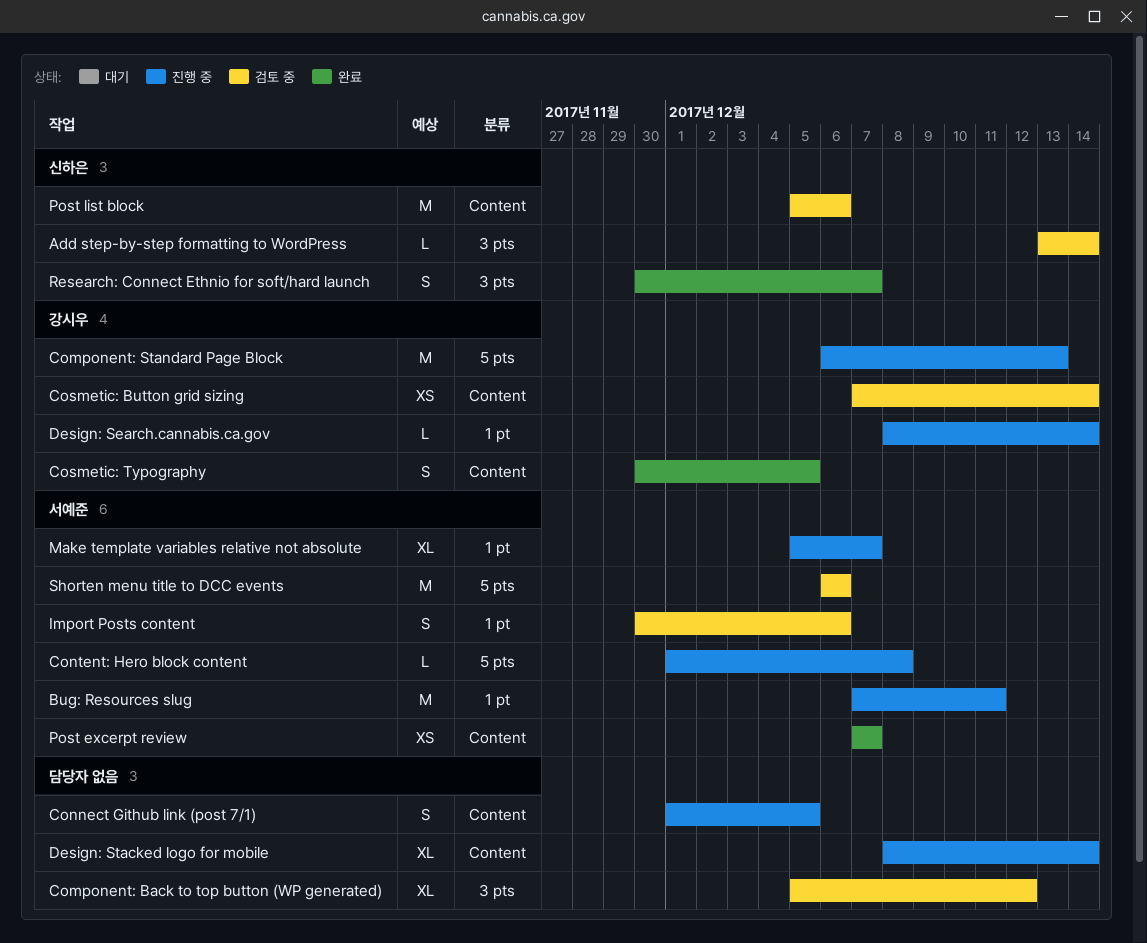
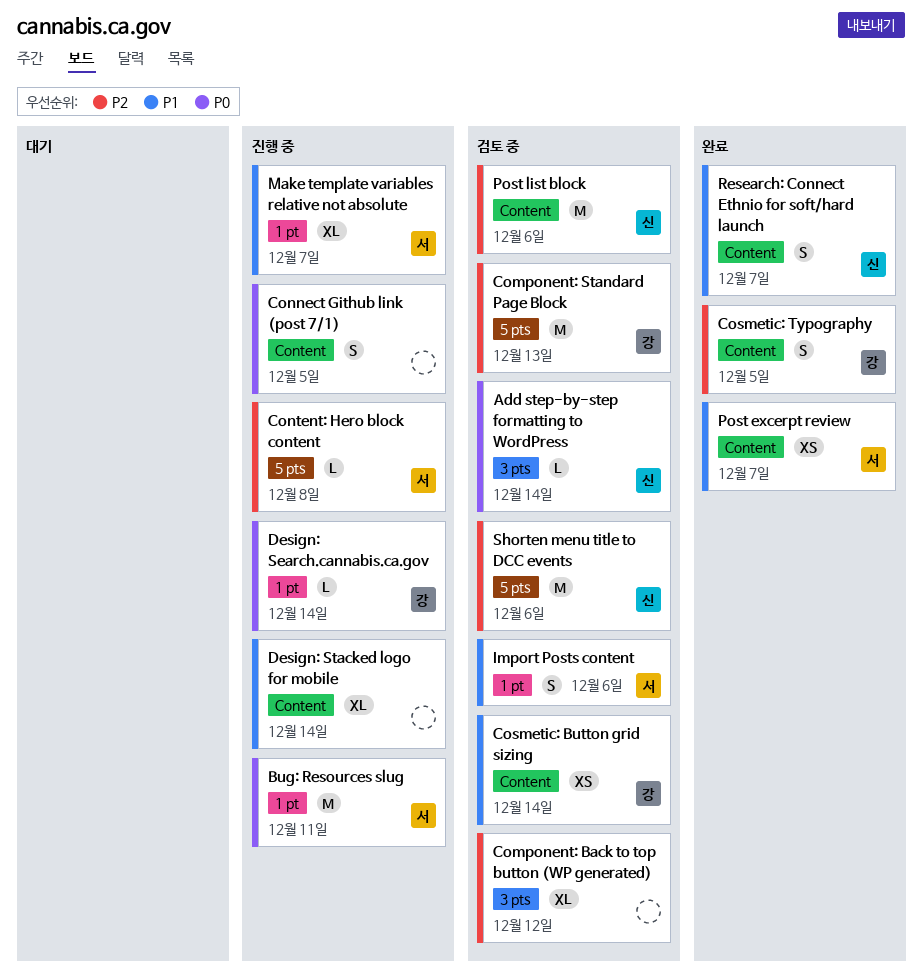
Component: Standard Page Block, status: 진행 중 -> 검토 중
Research: Connect Ethnio for soft/hard launch, label: 3 pts -> Content
Shorten menu title to DCC events, owner: 서예준 -> 신하은

